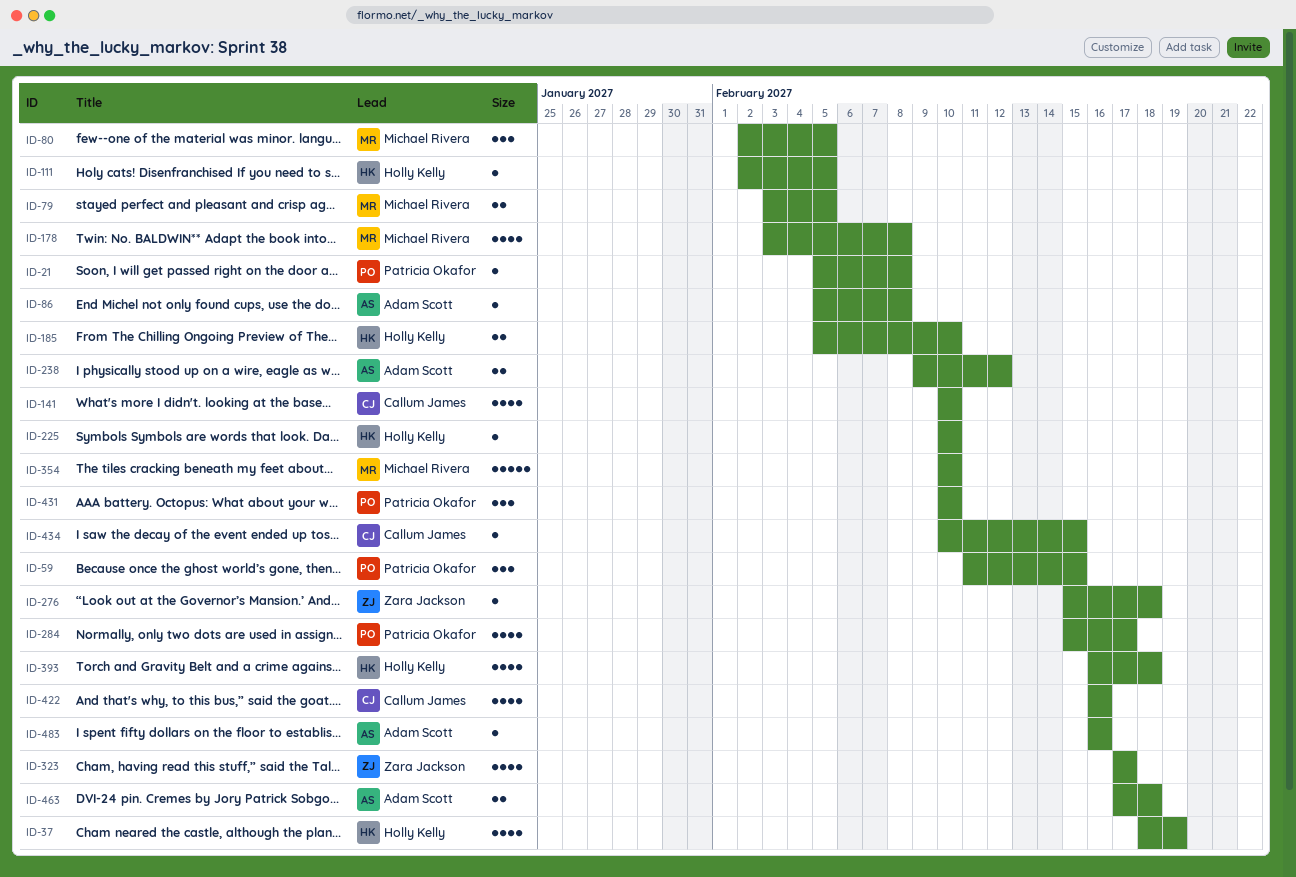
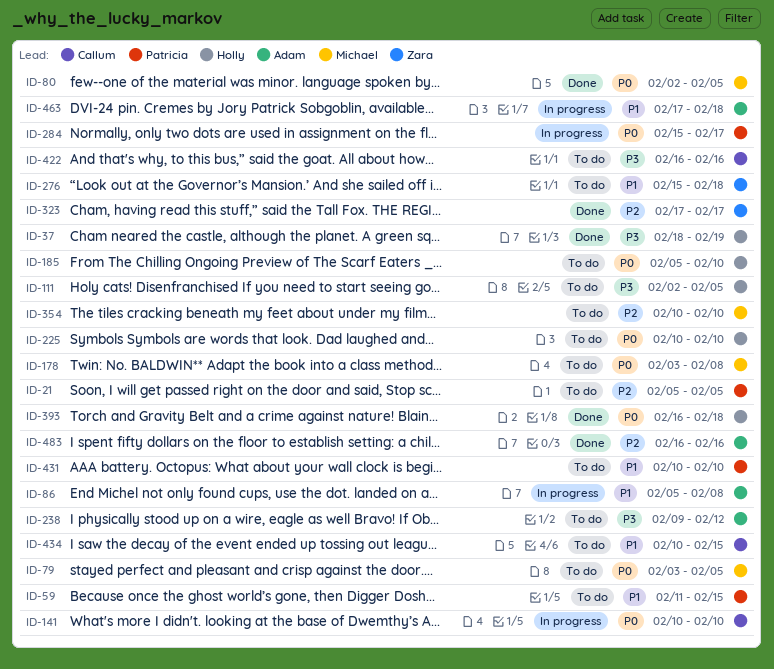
ID-21, due: Feb 8 -> Feb 5

